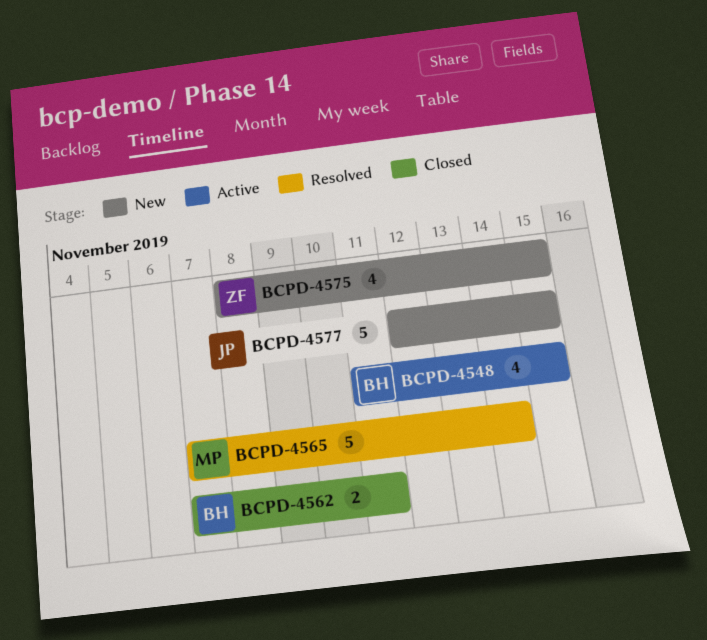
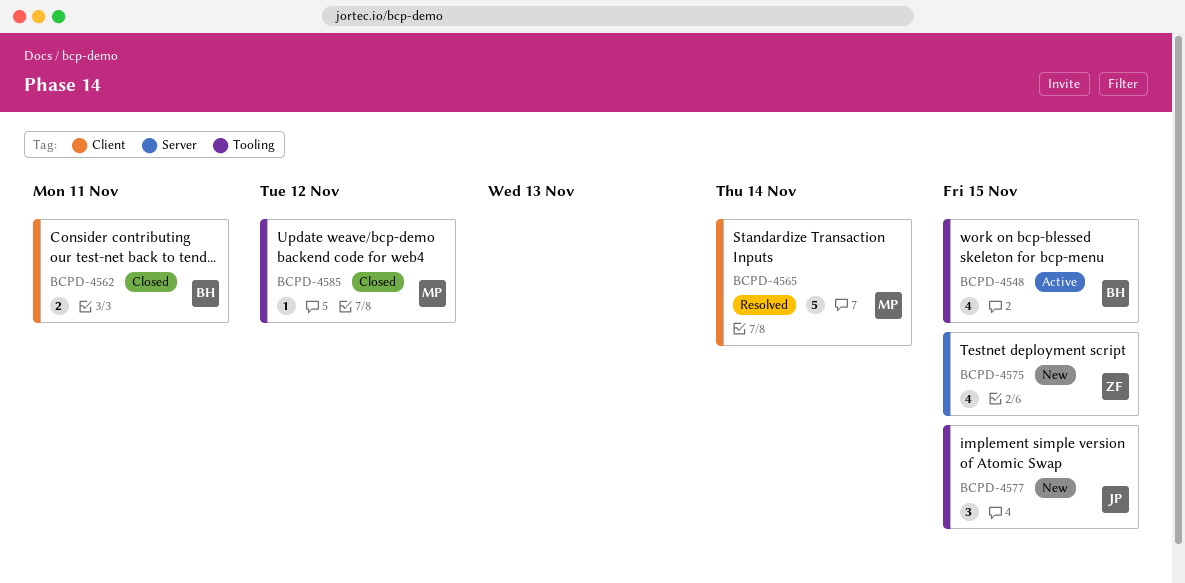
BCPD-4577, estimate: 5 -> 3
BCPD-4585: none -> present

